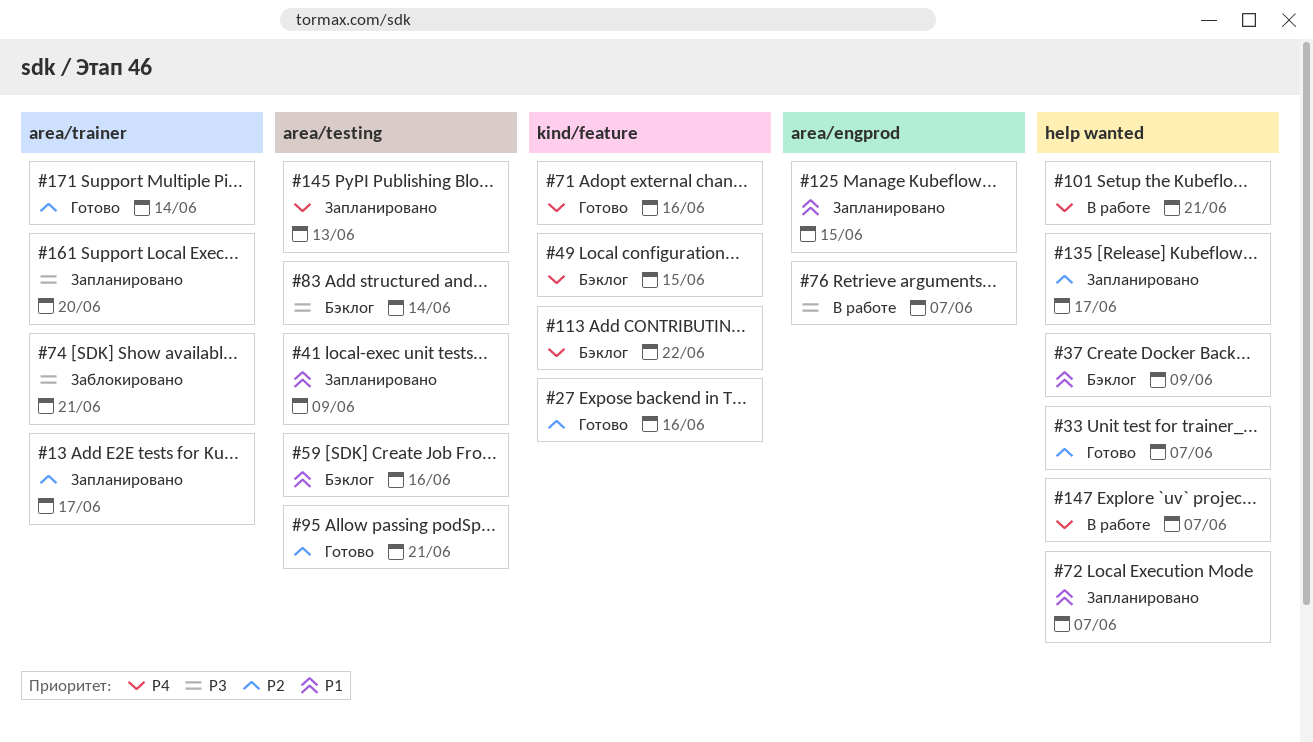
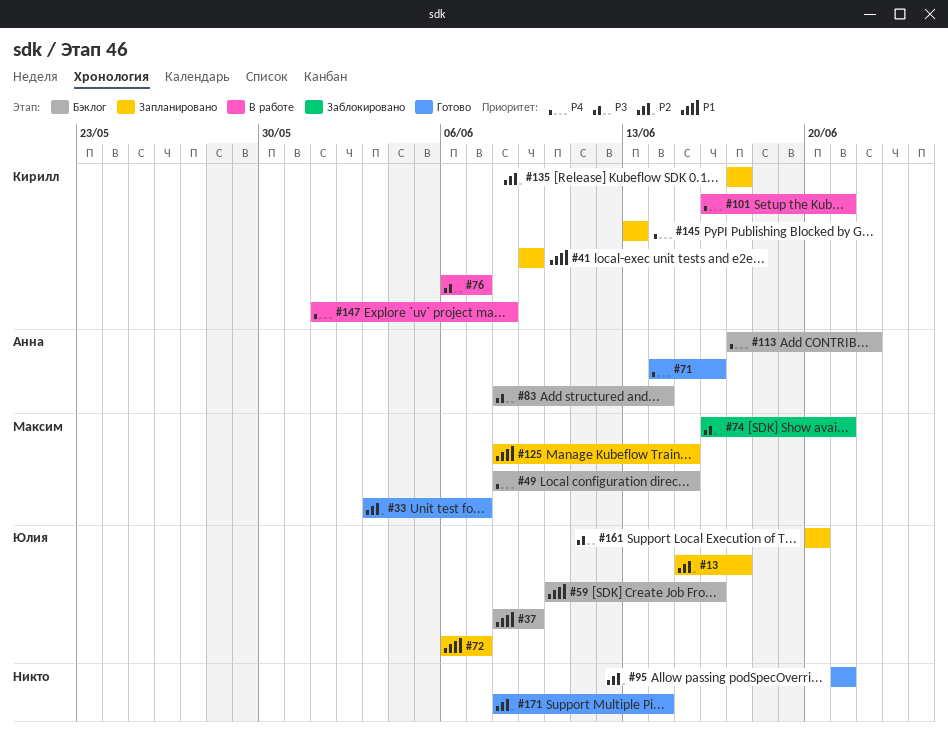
#27: present -> none
#147, due: Jun 7 -> Jun 8

